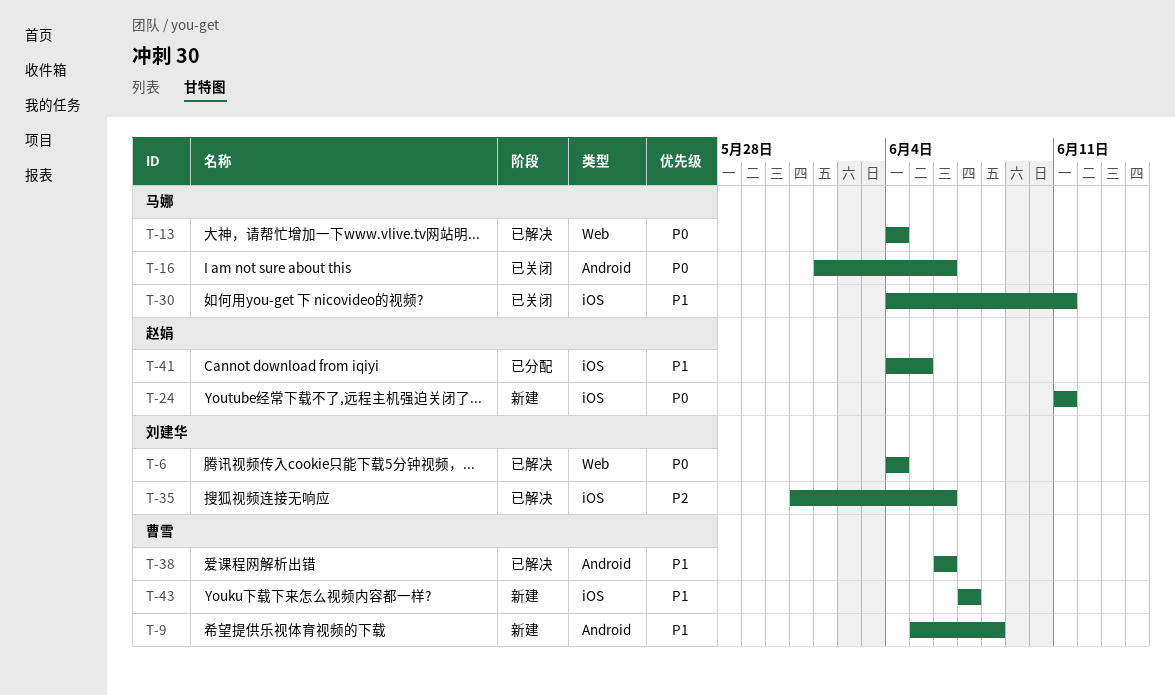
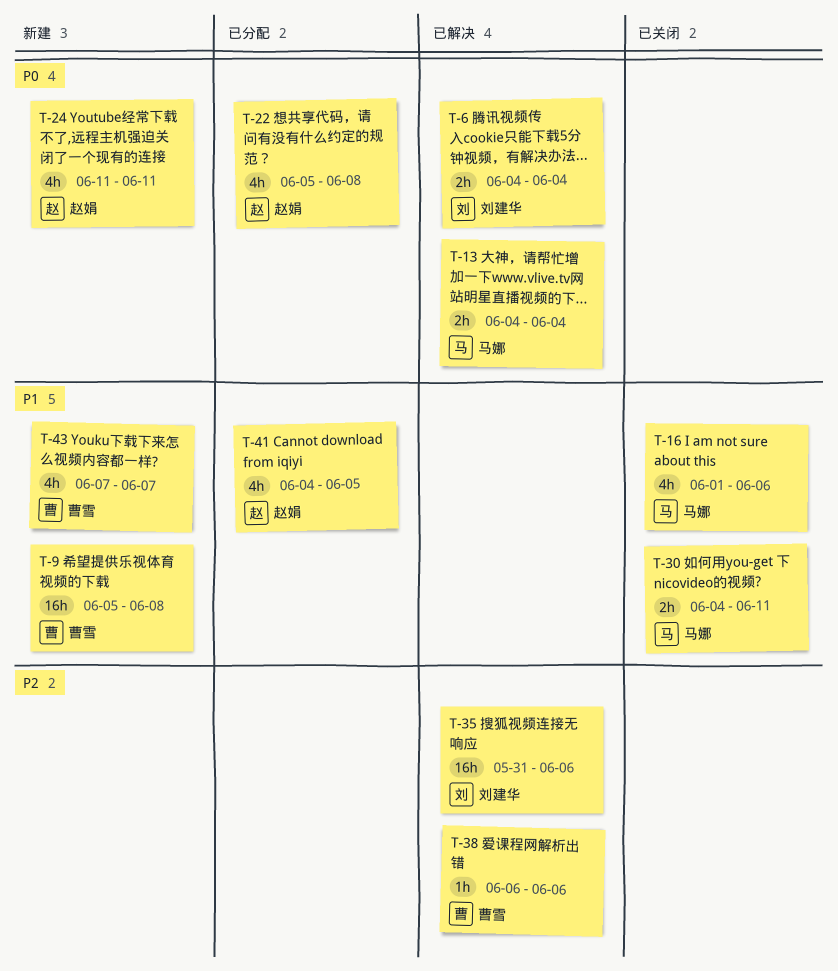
T-16, priority: P0 -> P1
T-22: none -> present
T-38, priority: P1 -> P2

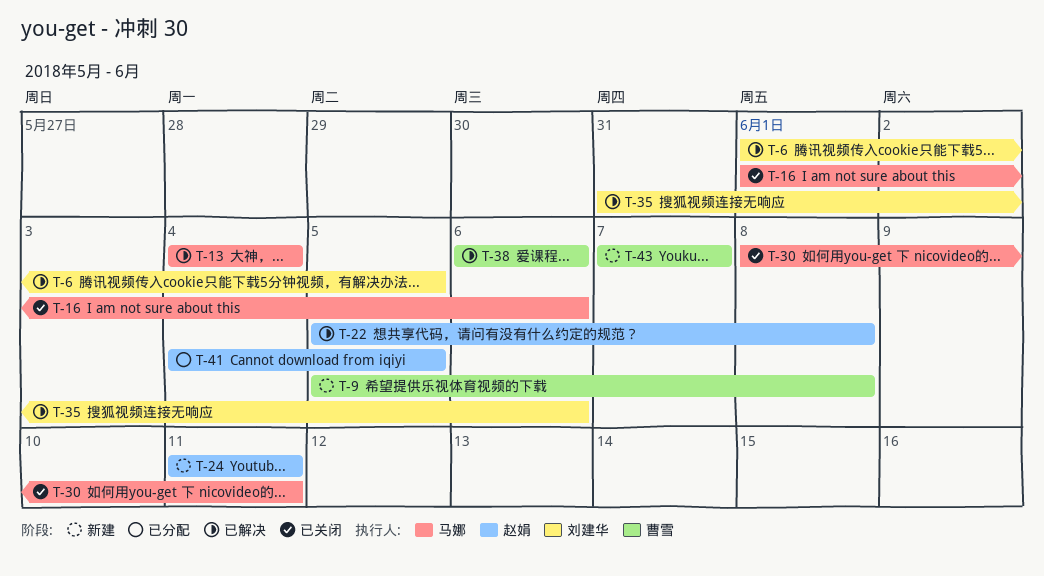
T-6, start: Jun 4 -> Jun 1
T-6, due: Jun 4 -> Jun 5
T-22, status: 已分配 -> 已解决
T-30, start: Jun 4 -> Jun 8

